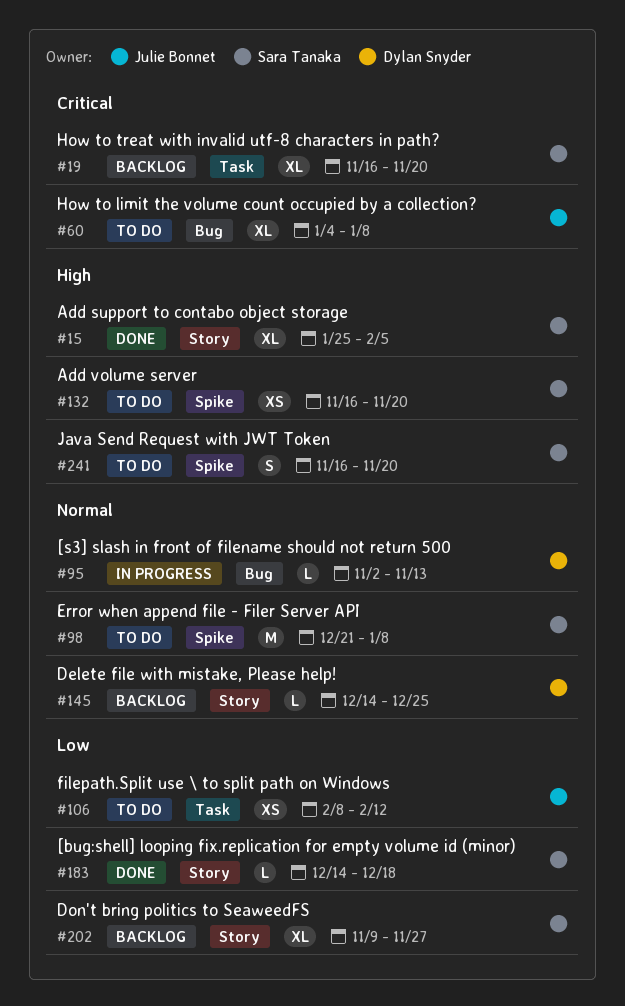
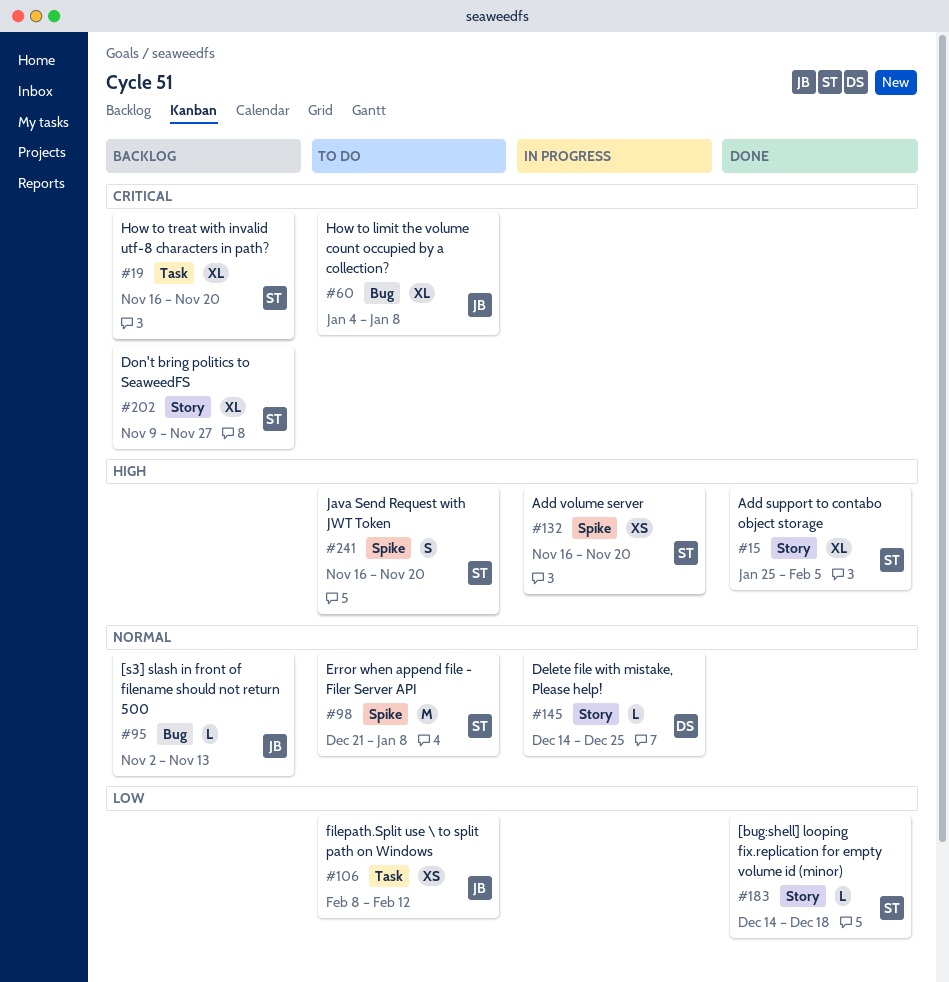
#95, status: In progress -> Backlog
#95, owner: Dylan Snyder -> Julie Bonnet
#132, status: To do -> In progress
#145, status: Backlog -> In progress
#202, priority: Low -> Critical

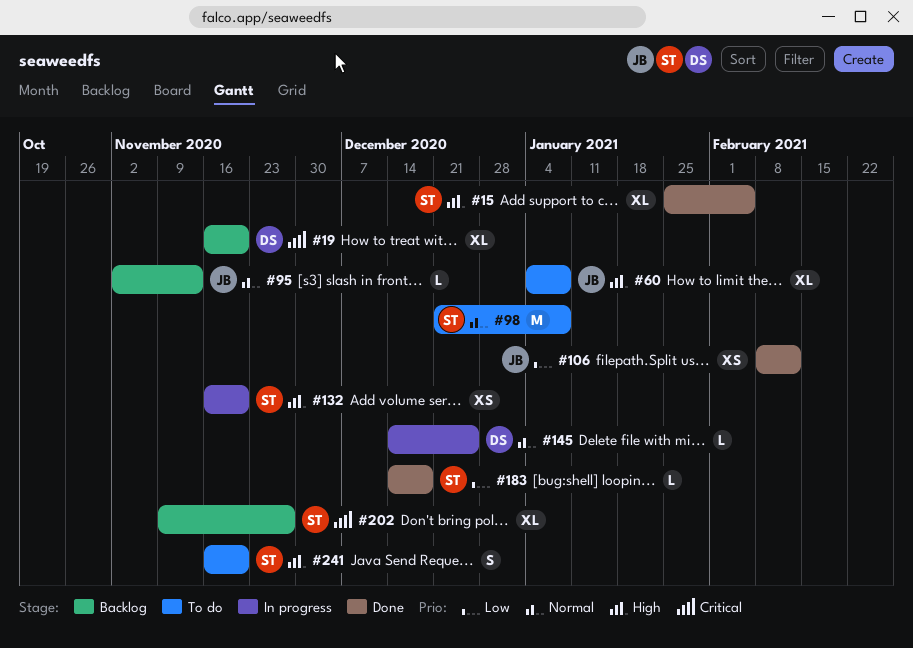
#19, owner: ST -> DS
#60, priority: Critical -> High
#106, status: To do -> Done

